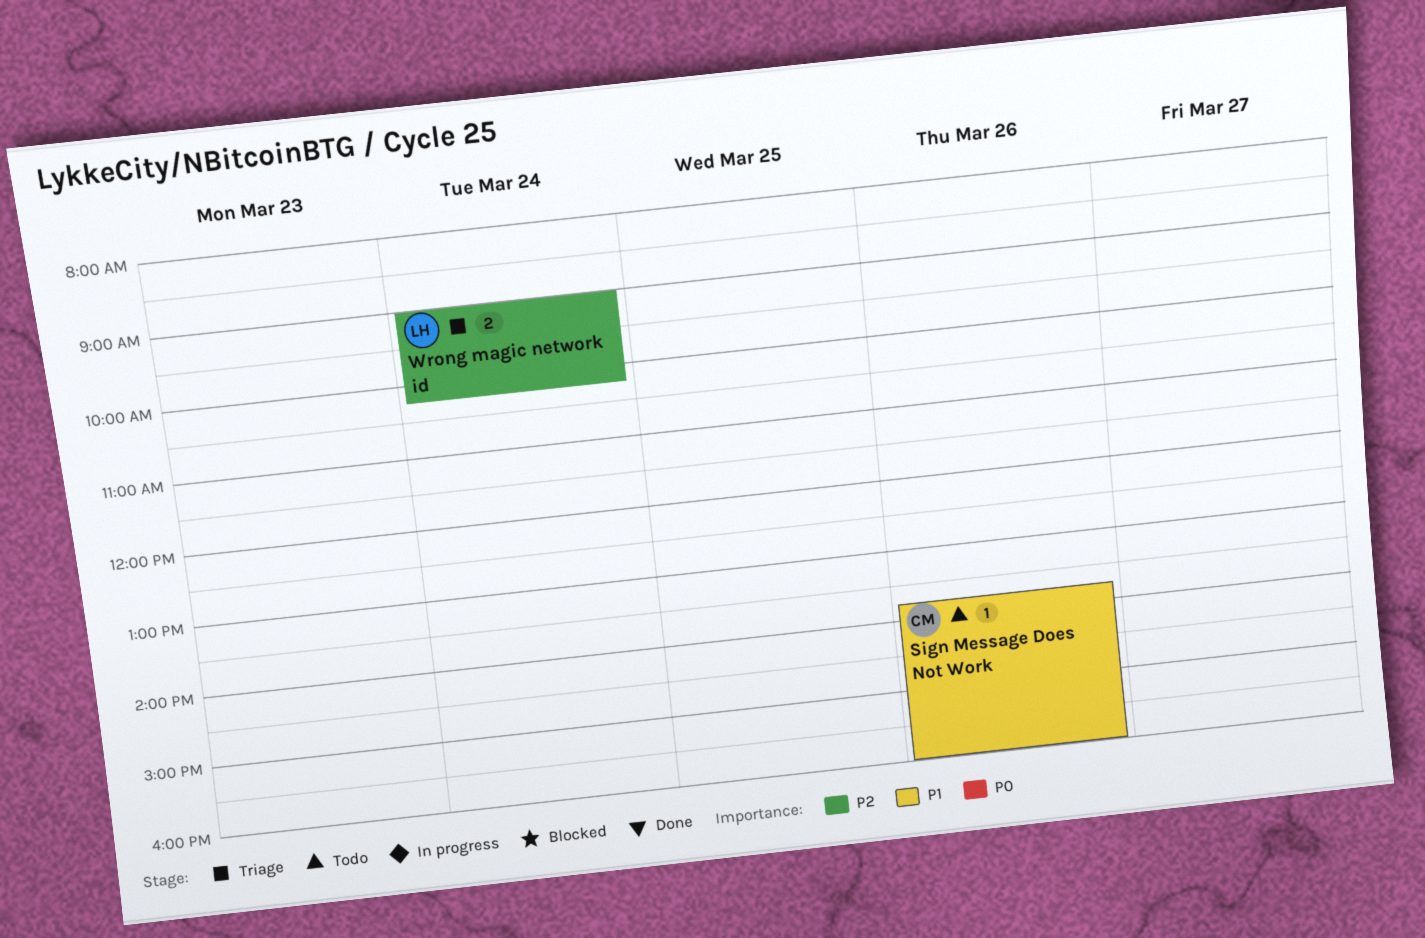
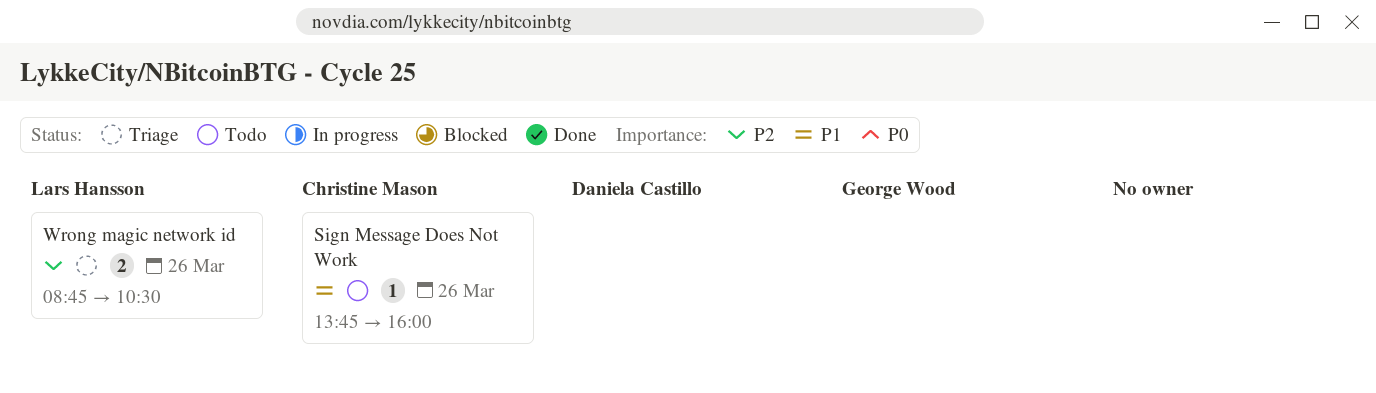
Wrong magic network id, day: Mar 24 -> Mar 26
Wrong magic network id, begins: 09:00 -> 08:45
Wrong magic network id, ends: 10:15 -> 10:30

